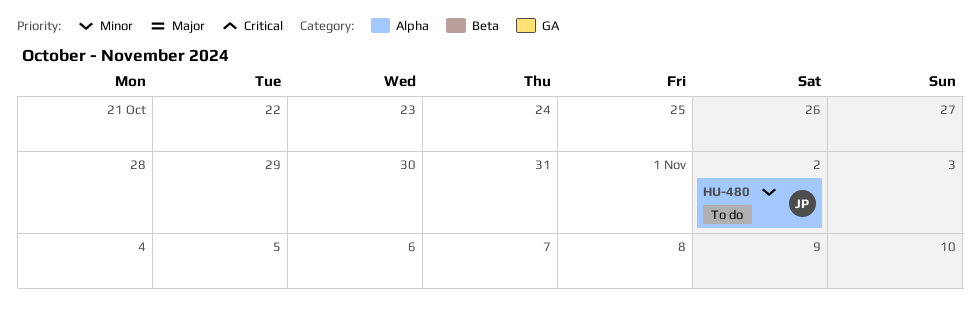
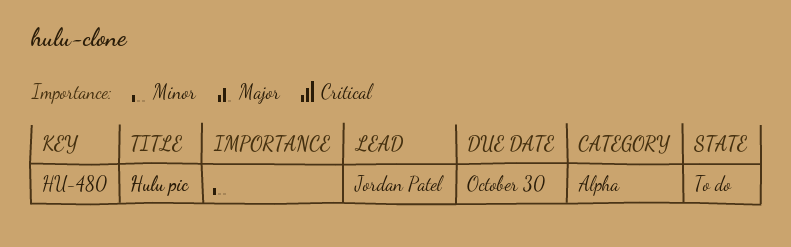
HU-480, due: Nov 2 -> Oct 30

